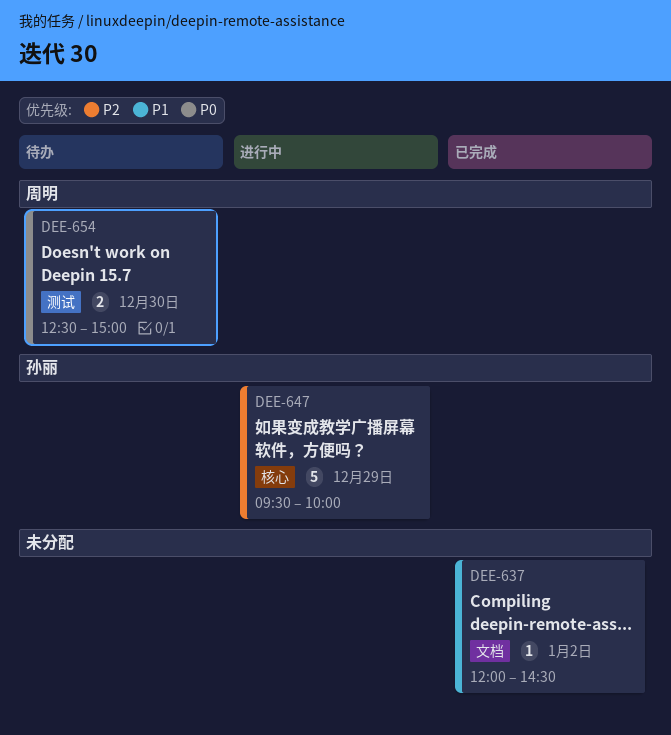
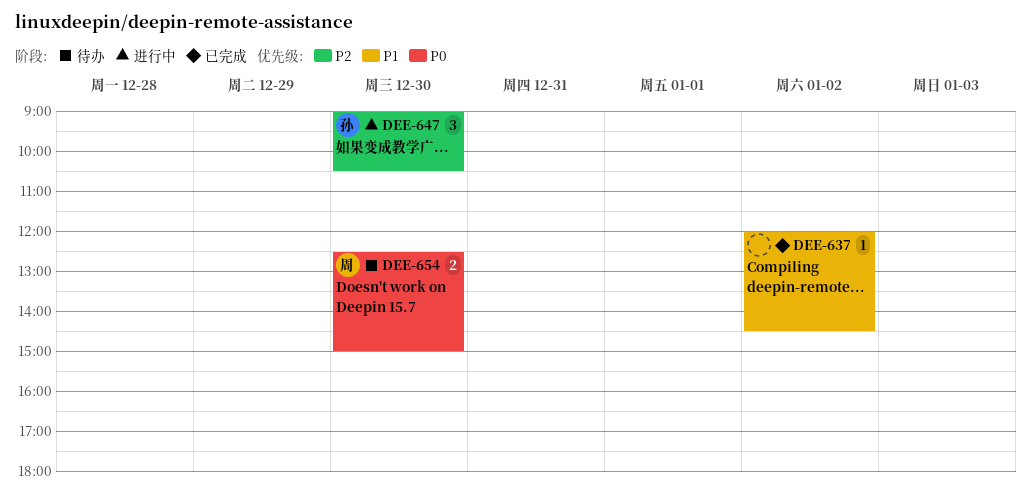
DEE-647, estimate: 5 -> 3
DEE-647, day: Dec 29 -> Dec 30
DEE-647, begins: 09:30 -> 09:00
DEE-647, ends: 10:00 -> 10:30

